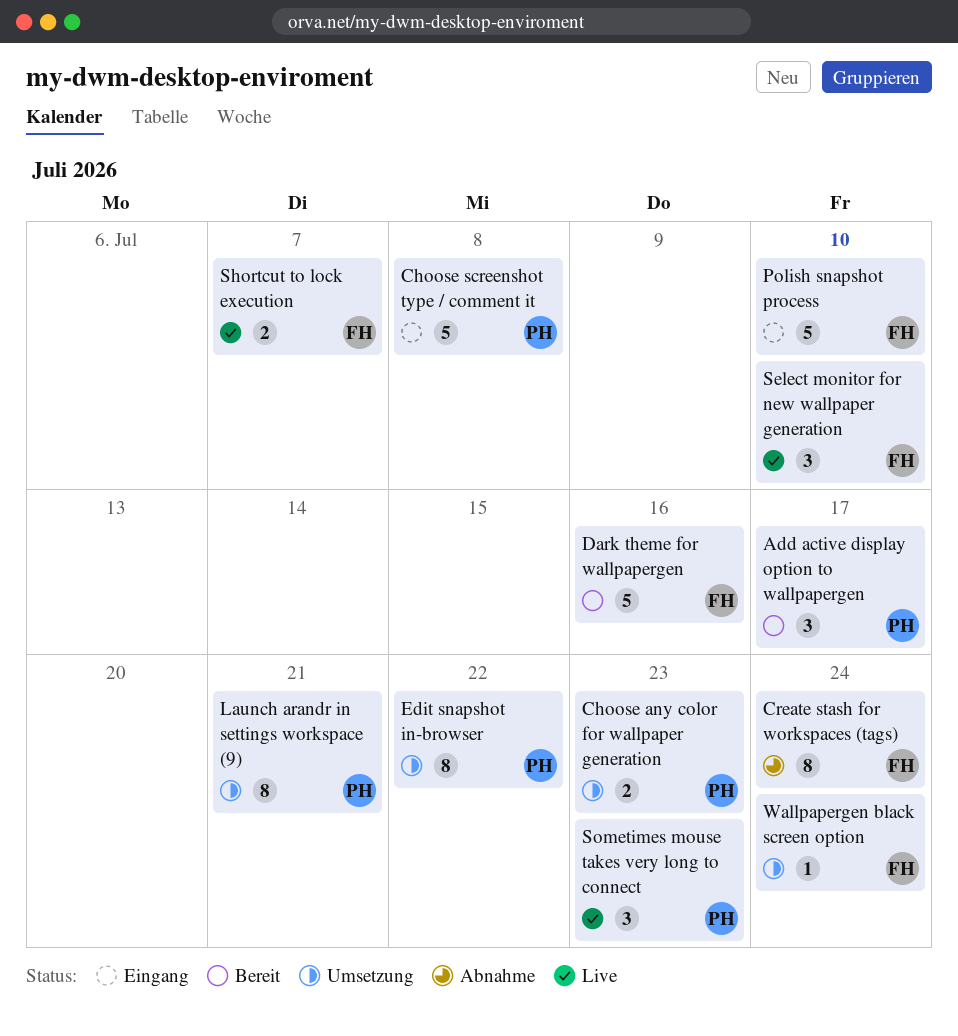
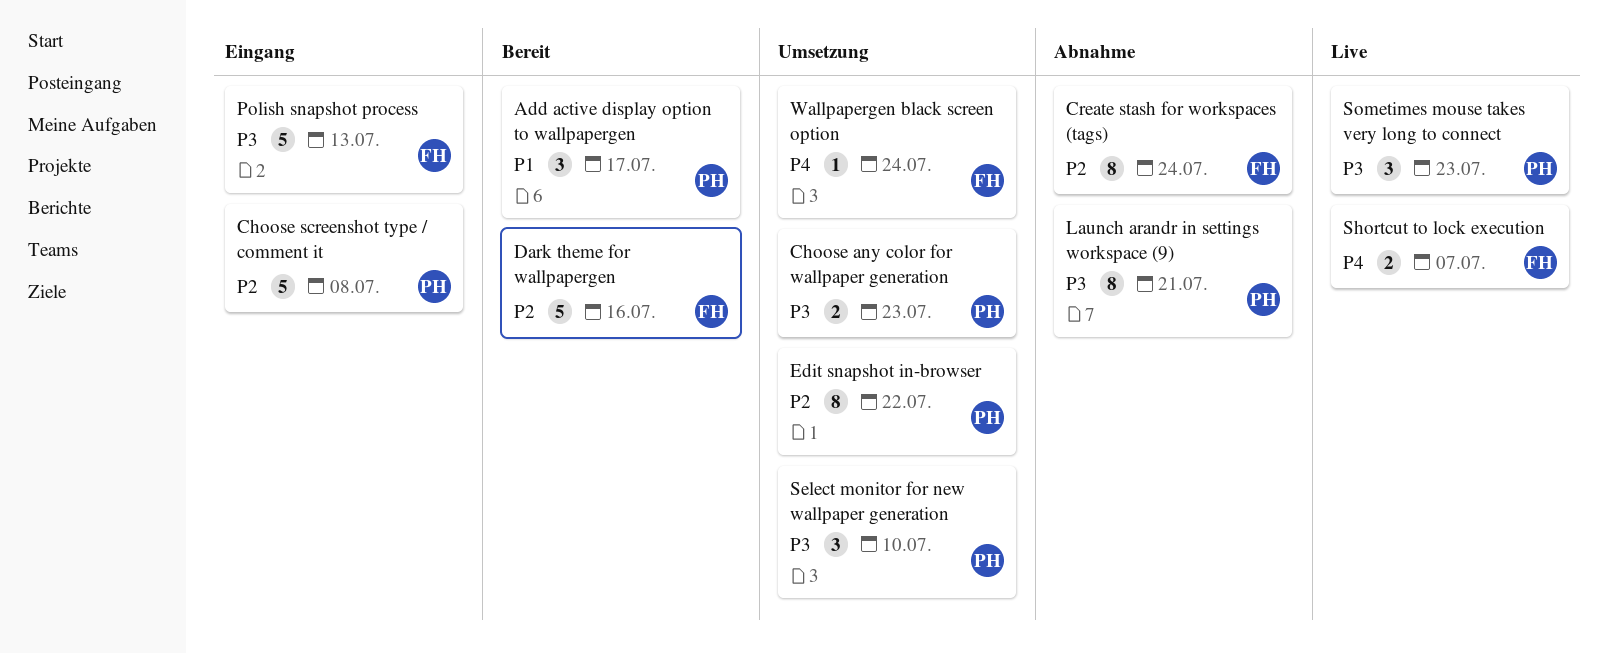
Launch arandr in settings workspace (9), status: Umsetzung -> Abnahme
Polish snapshot process, due: Jul 10 -> Jul 13
Select monitor for new wallpaper generation, status: Live -> Umsetzung
Select monitor for new wallpaper generation, owner: FH -> PH

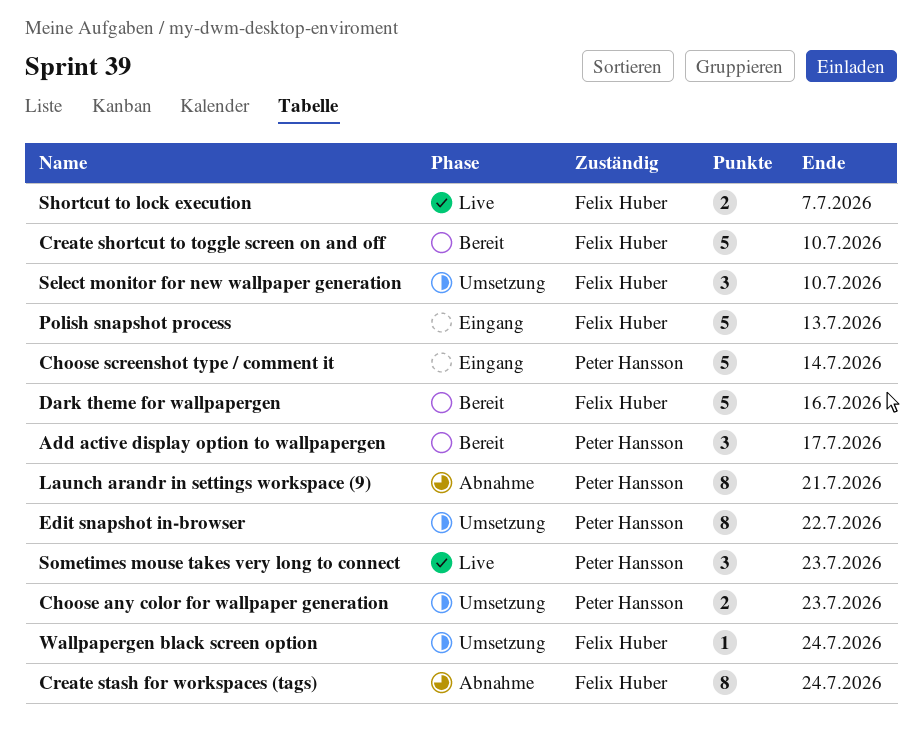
Choose screenshot type / comment it, due: Jul 8 -> Jul 14
Create shortcut to toggle screen on and off: none -> present
Select monitor for new wallpaper generation, owner: Peter Hansson -> Felix Huber

